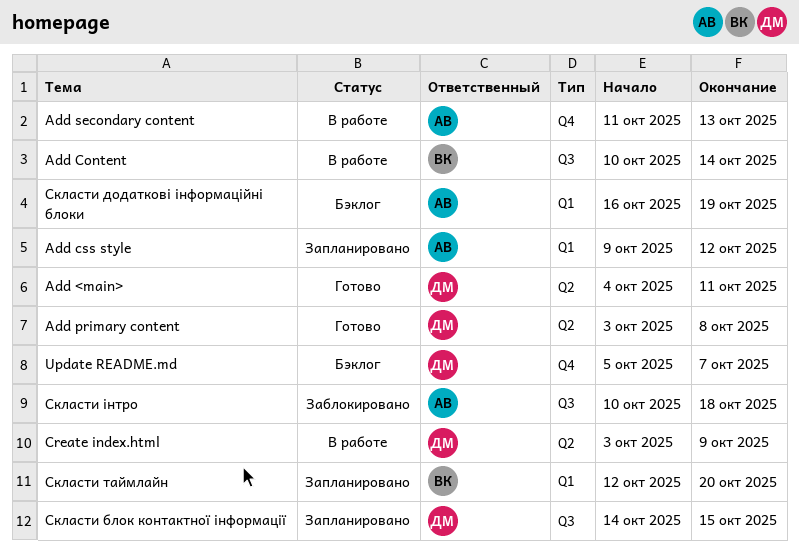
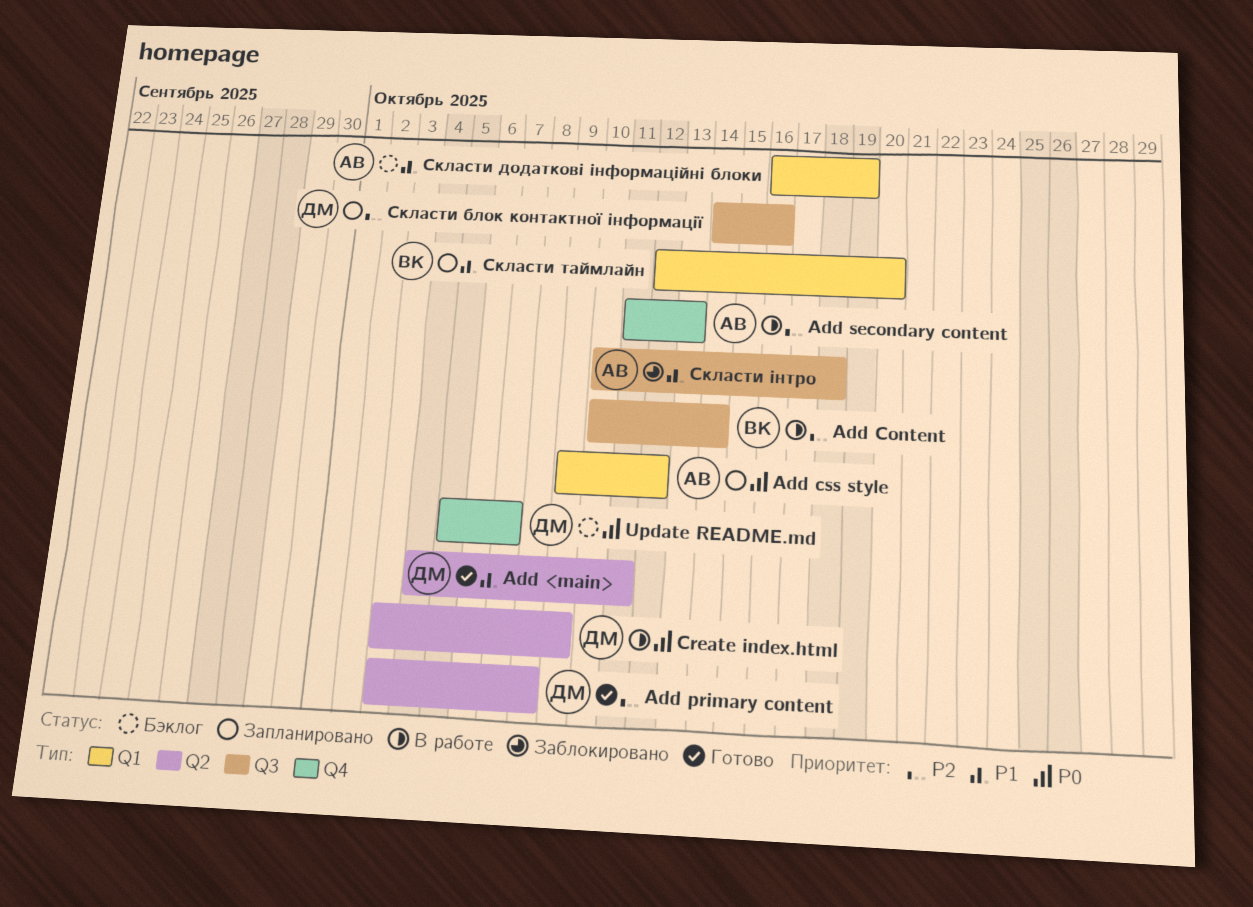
Скласти блок контактної інформації, due: Oct 15 -> Oct 16

